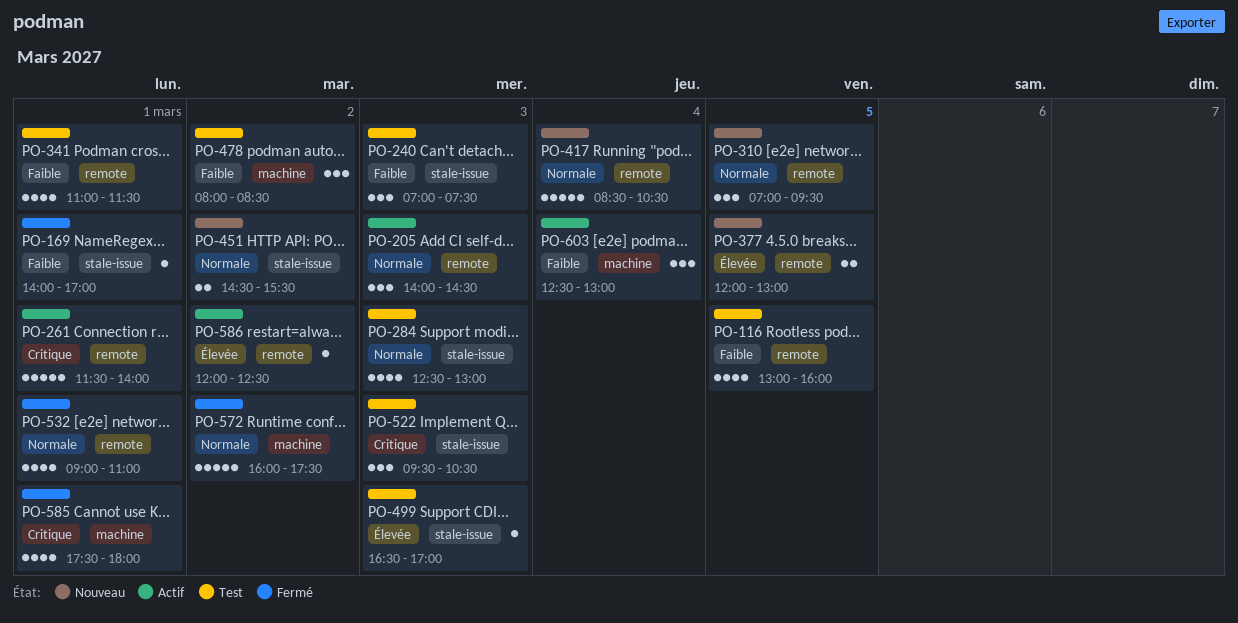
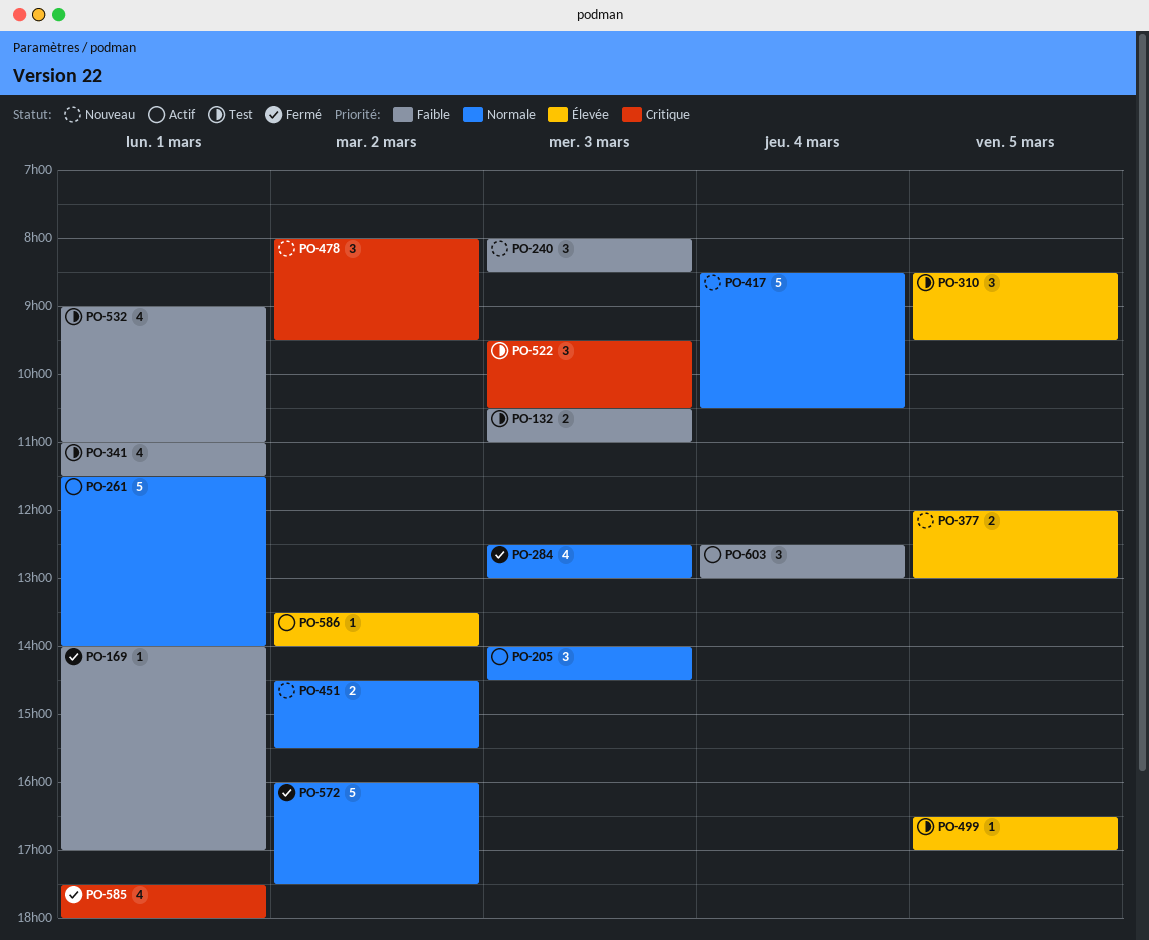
PO-116: present -> none
PO-132: none -> present
PO-240, status: Test -> Nouveau
PO-240, begins: 07:00 -> 08:00
PO-240, ends: 07:30 -> 08:30
PO-261, priority: Critique -> Normale
PO-284, status: Test -> Fermé
PO-310, status: Nouveau -> Test
PO-310, priority: Normale -> Élevée
PO-310, begins: 07:00 -> 08:30
PO-478, status: Test -> Nouveau
PO-478, priority: Faible -> Critique
PO-478, ends: 08:30 -> 09:30
PO-499, day: Mar 3 -> Mar 5
PO-532, status: Fermé -> Test
PO-532, priority: Normale -> Faible
PO-586, begins: 12:00 -> 13:30
PO-586, ends: 12:30 -> 14:00

